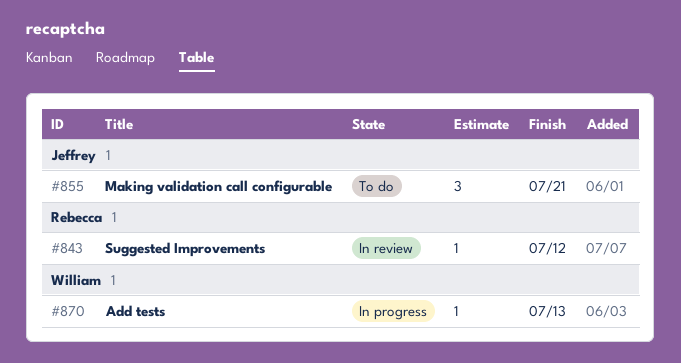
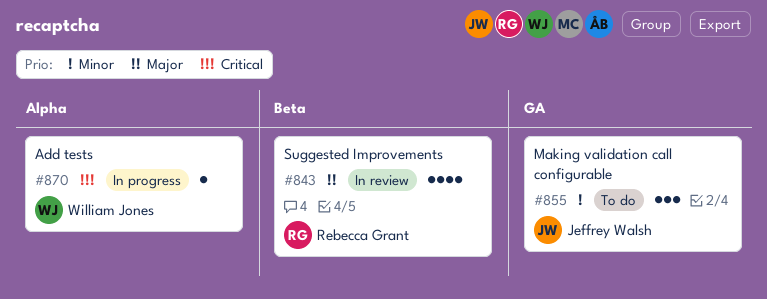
#843, estimate: 1 -> 4

